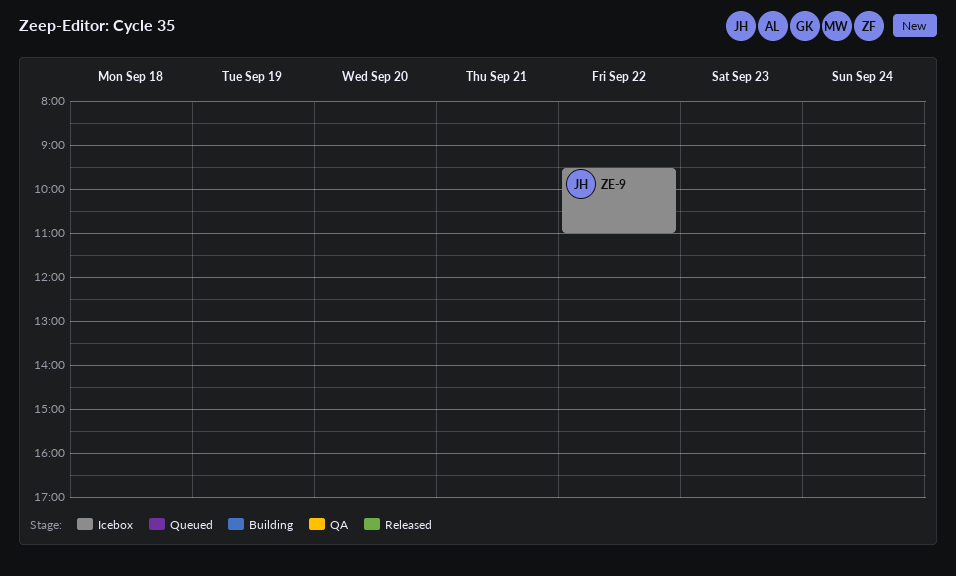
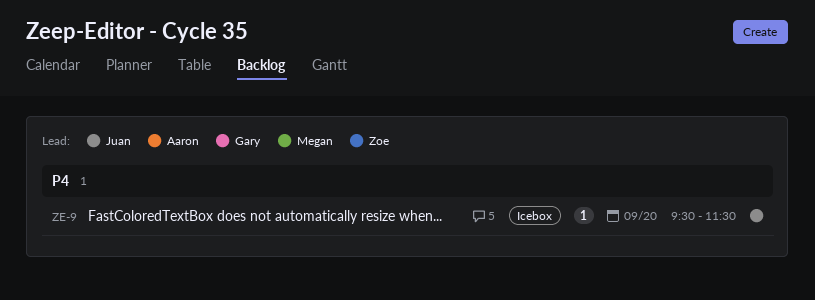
ZE-9, day: Sep 22 -> Sep 20
ZE-9, ends: 11:00 -> 11:30

